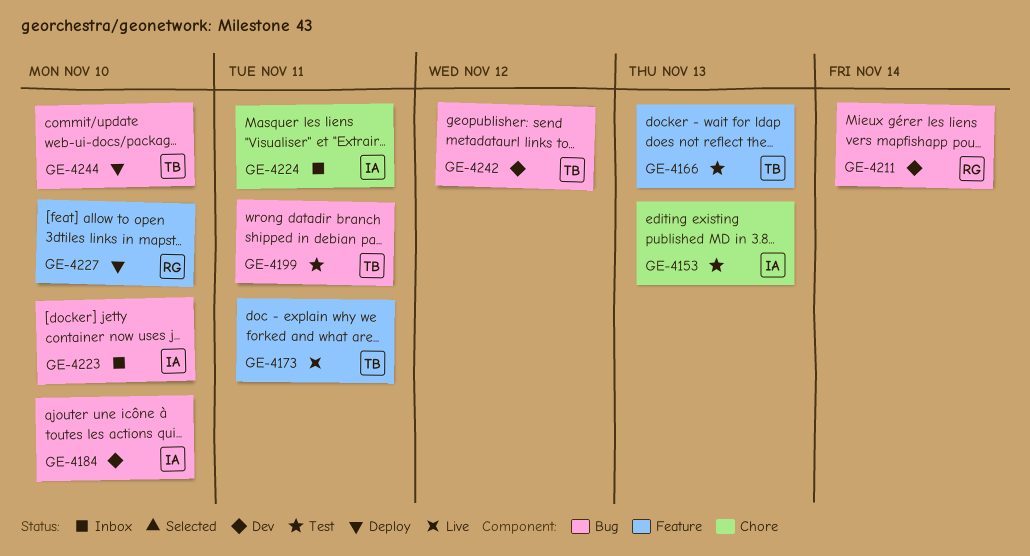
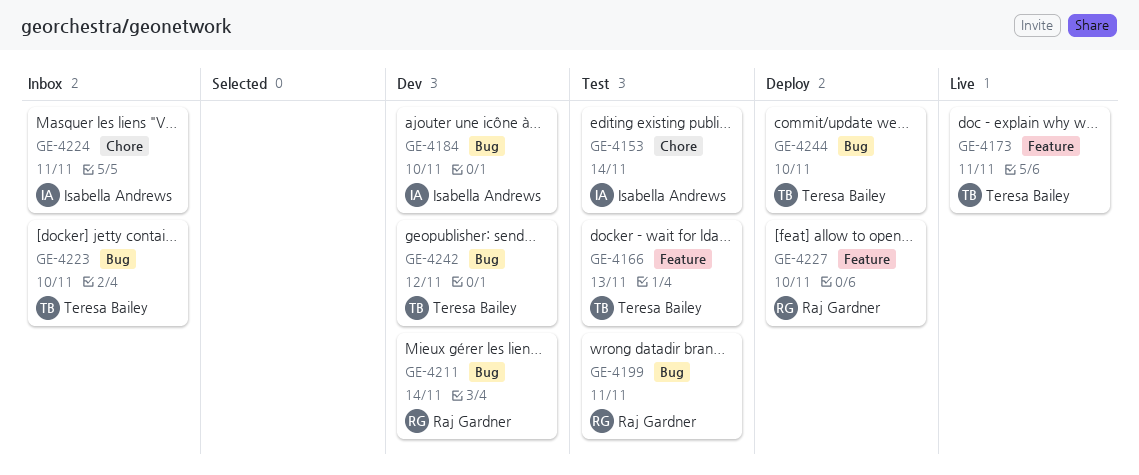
GE-4153, due: Nov 13 -> Nov 14
GE-4199, owner: Teresa Bailey -> Raj Gardner
GE-4223, owner: Isabella Andrews -> Teresa Bailey

